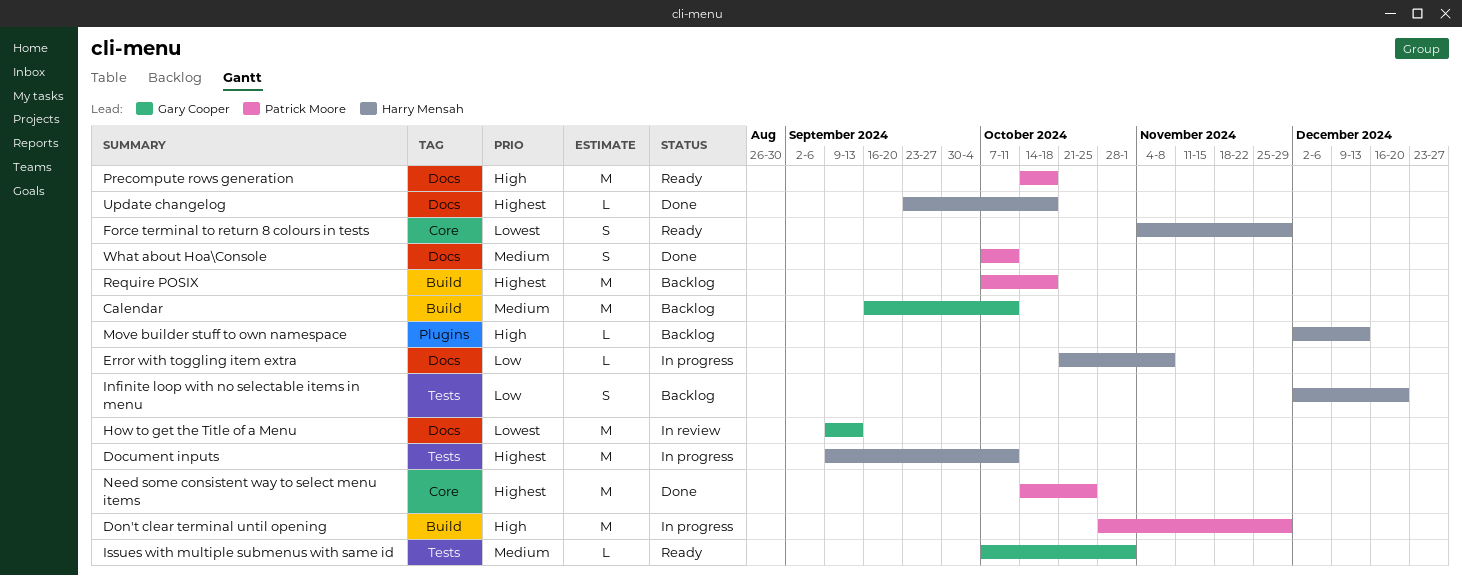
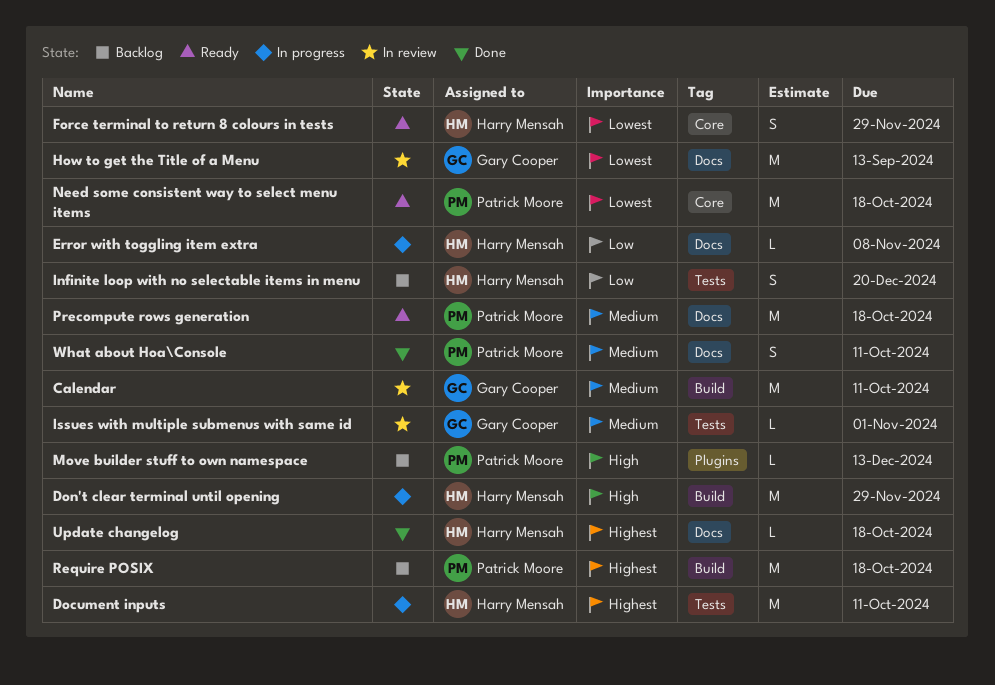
Calendar, status: Backlog -> In review
Don't clear terminal until opening, owner: Patrick Moore -> Harry Mensah
Issues with multiple submenus with same id, status: Ready -> In review
Move builder stuff to own namespace, owner: Harry Mensah -> Patrick Moore
Need some consistent way to select menu items, status: Done -> Ready
Need some consistent way to select menu items, priority: Highest -> Lowest
Need some consistent way to select menu items, due: Oct 25 -> Oct 18
Precompute rows generation, priority: High -> Medium

